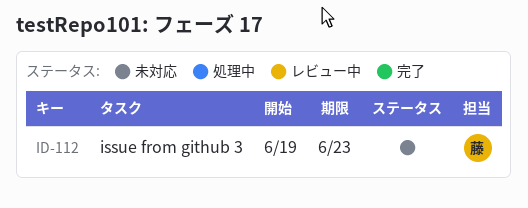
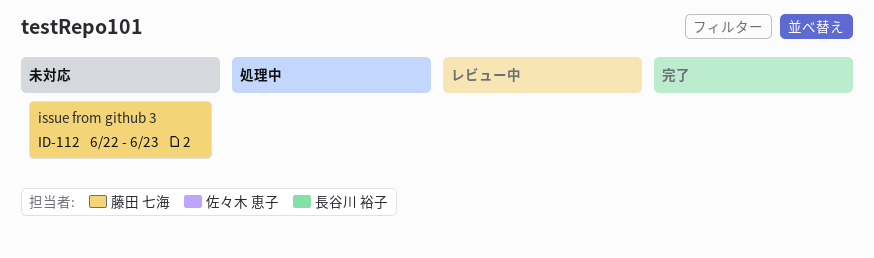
ID-112, start: Jun 19 -> Jun 22

